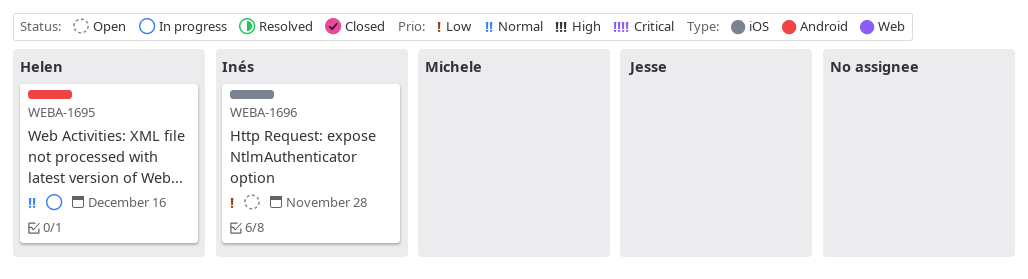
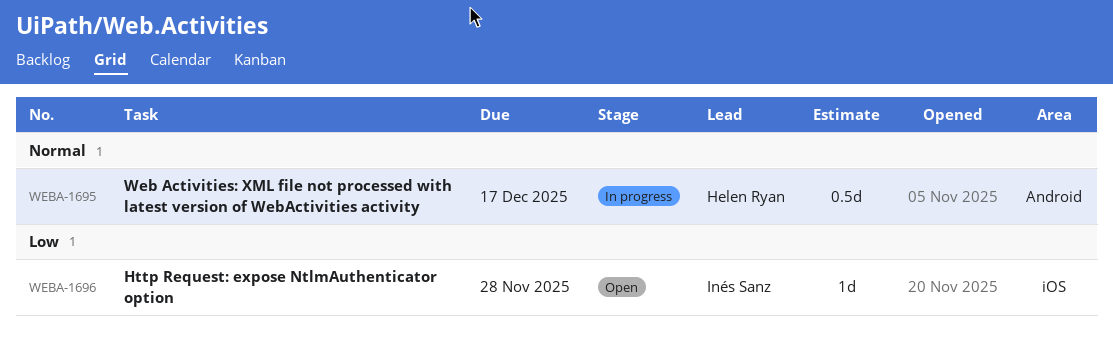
WEBA-1695, due: Dec 16 -> Dec 17

